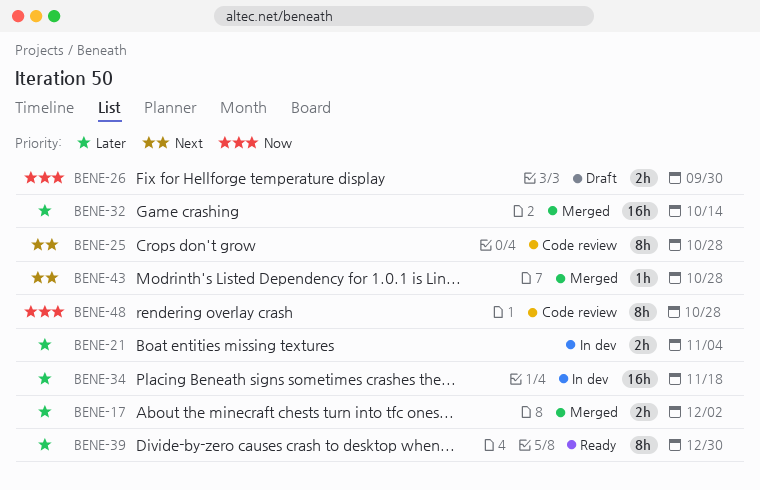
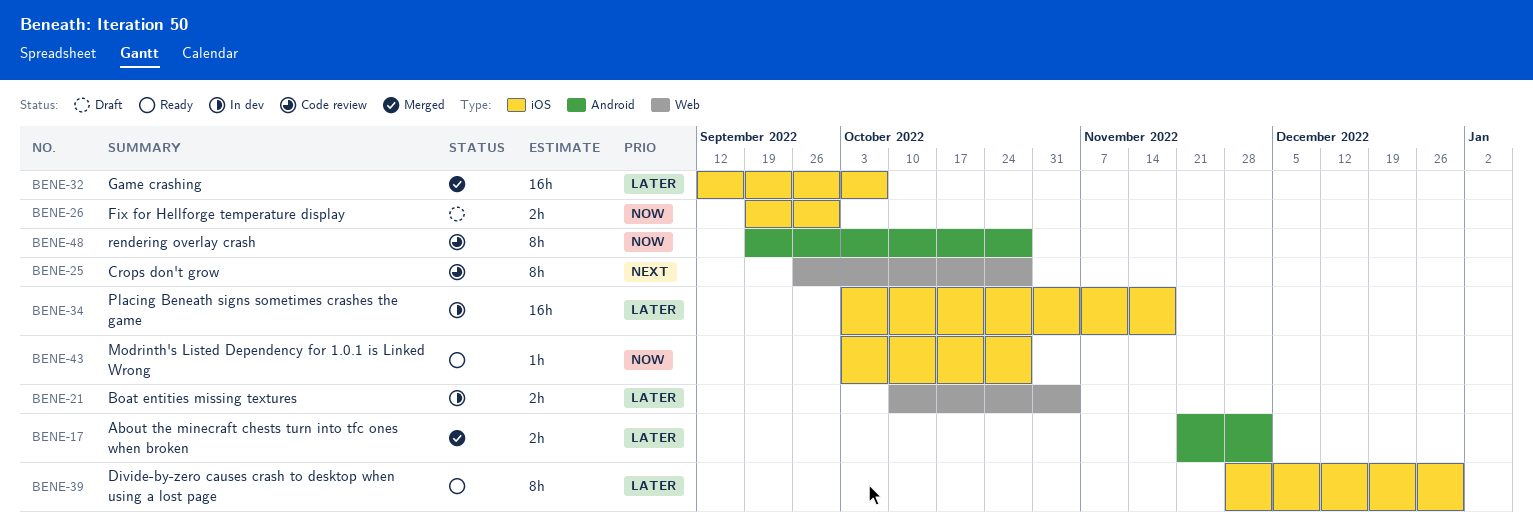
BENE-32, due: Oct 14 -> Oct 7
BENE-43, status: Merged -> Ready
BENE-43, priority: Next -> Now

